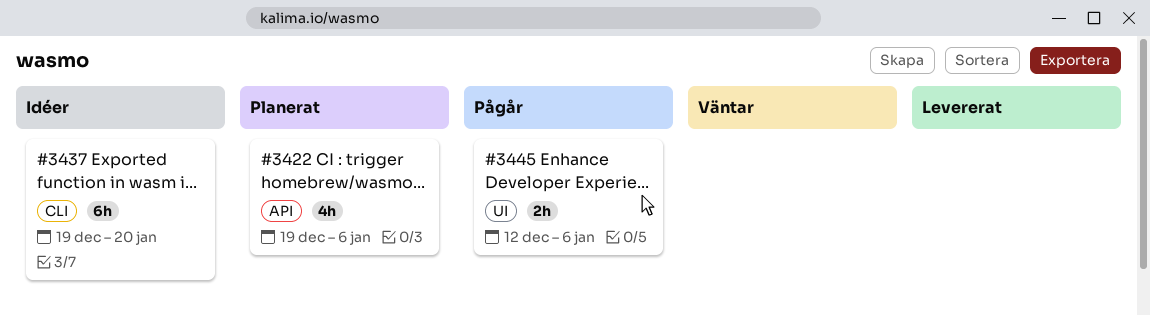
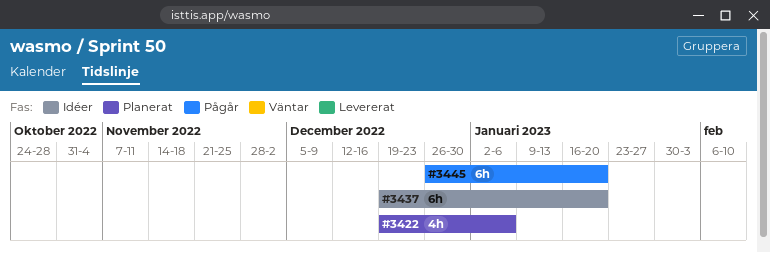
#3445, estimate: 2h -> 6h
#3445, start: Dec 12 -> Dec 26
#3445, due: Jan 6 -> Jan 20

